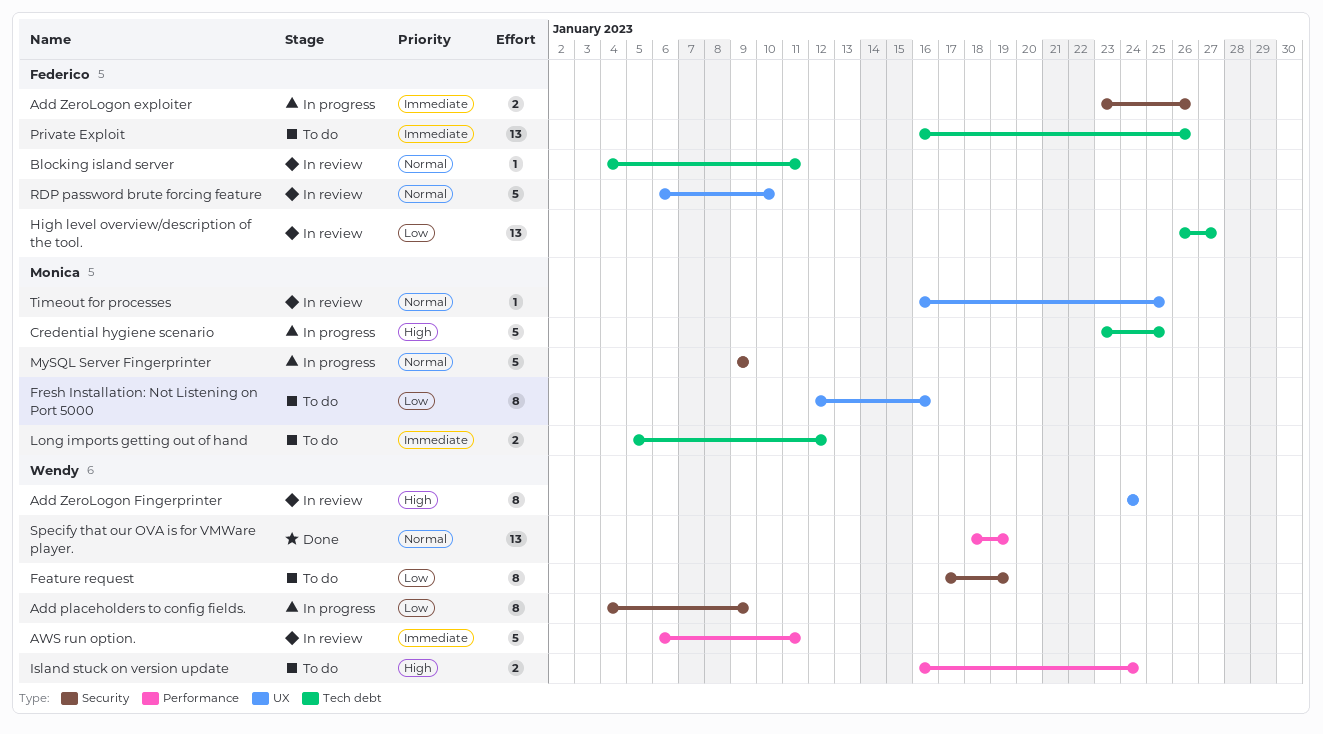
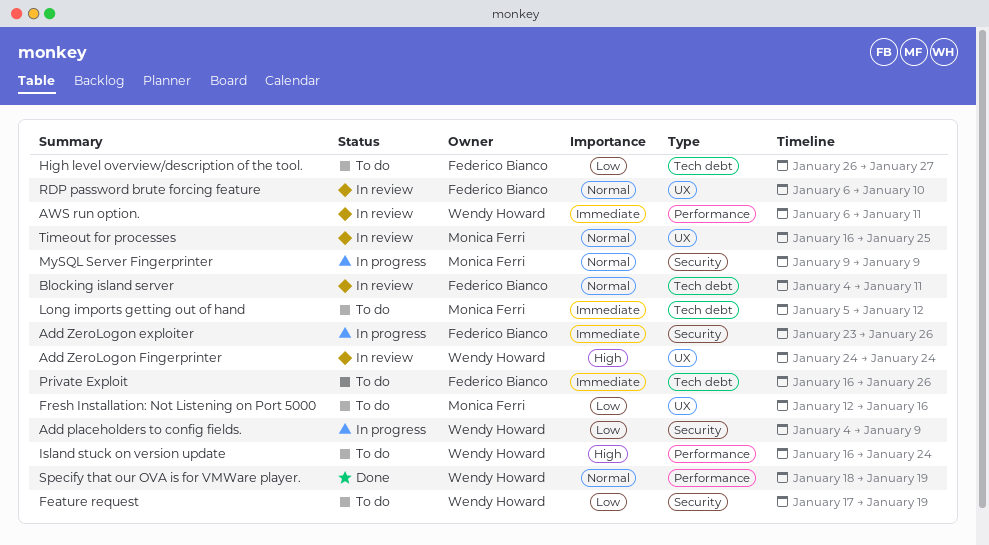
Credential hygiene scenario: present -> none
High level overview/description of the tool., status: In review -> To do

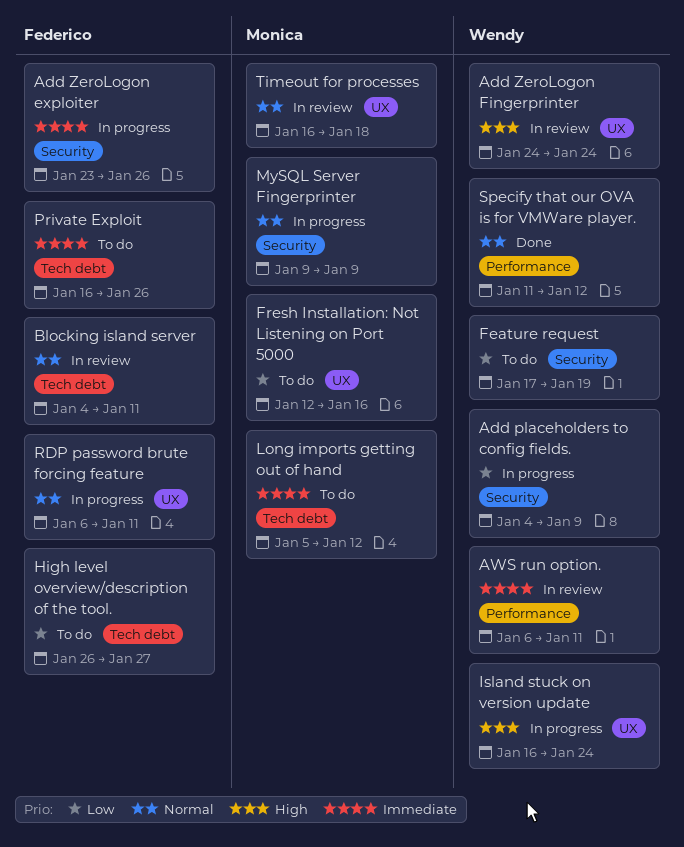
Island stuck on version update, status: To do -> In progress
Island stuck on version update, label: Performance -> UX
RDP password brute forcing feature, status: In review -> In progress
RDP password brute forcing feature, due: Jan 10 -> Jan 11
Specify that our OVA is for VMWare player., start: Jan 18 -> Jan 11
Specify that our OVA is for VMWare player., due: Jan 19 -> Jan 12
Timeout for processes, due: Jan 25 -> Jan 18

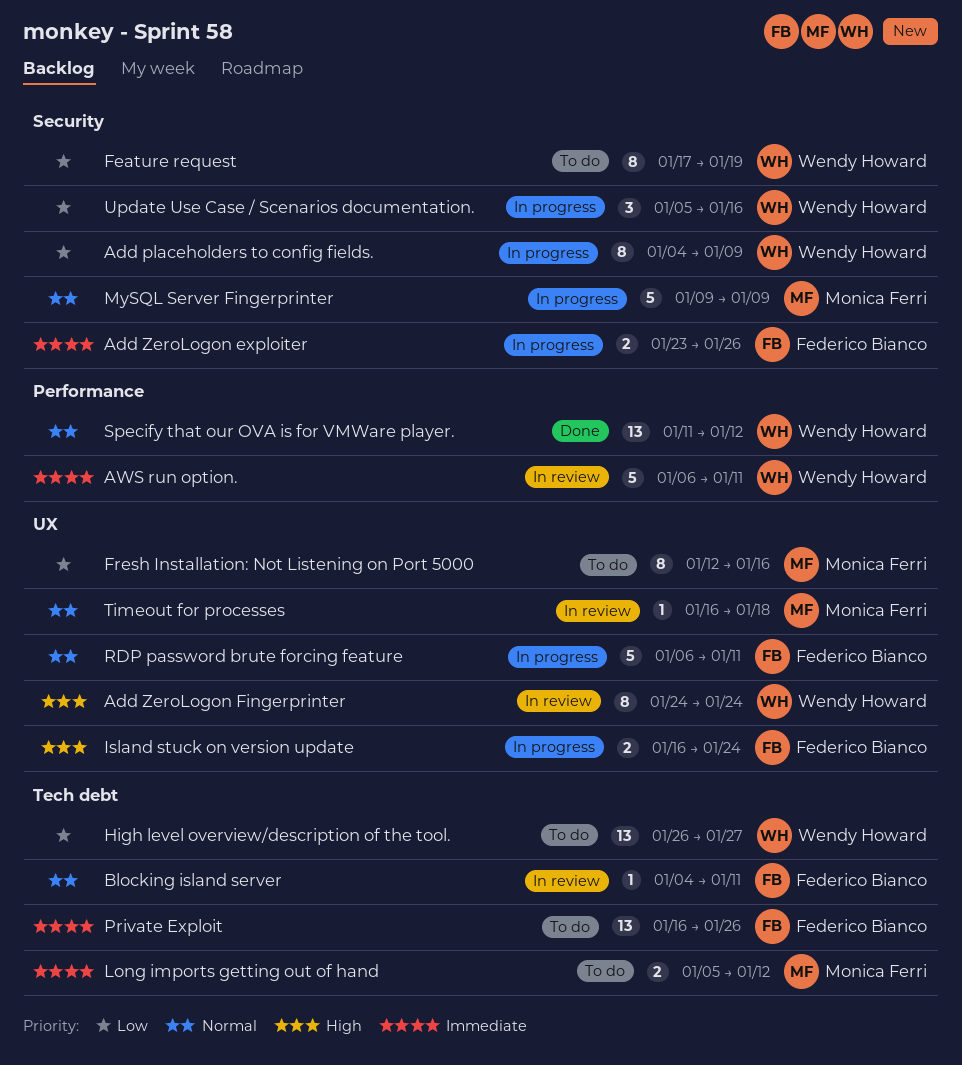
High level overview/description of the tool., owner: Federico Bianco -> Wendy Howard
Island stuck on version update, owner: Wendy Howard -> Federico Bianco
Update Use Case / Scenarios documentation.: none -> present

